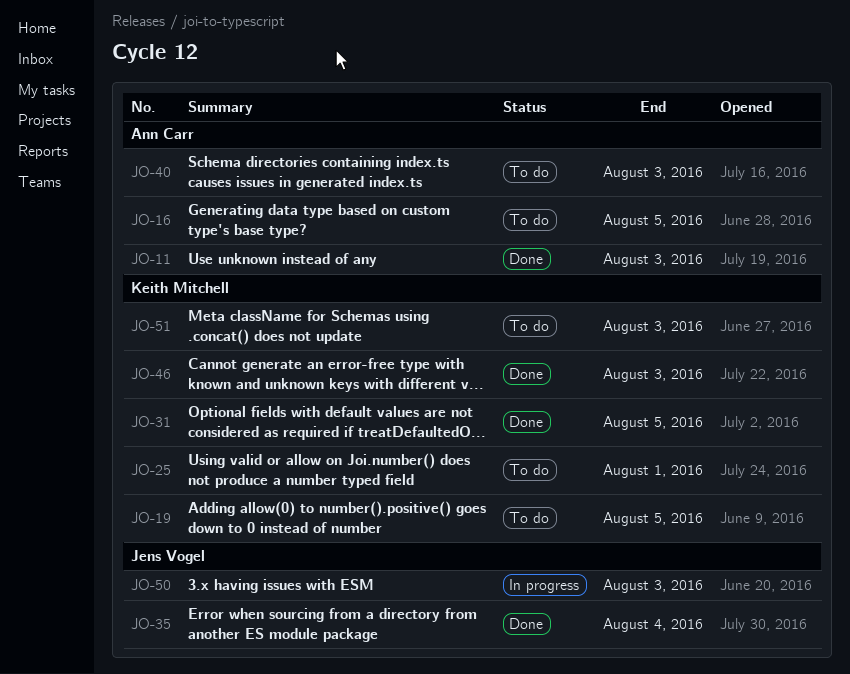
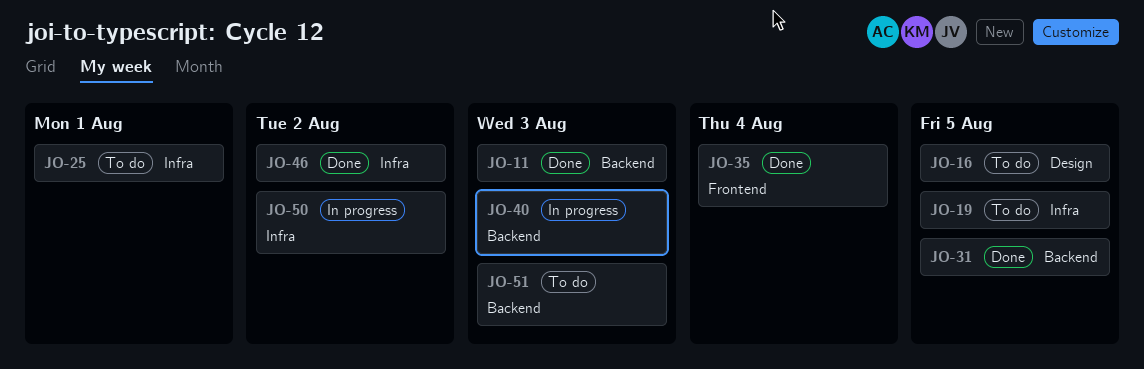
JO-40, status: To do -> In progress
JO-46, due: Aug 3 -> Aug 2
JO-50, due: Aug 3 -> Aug 2

